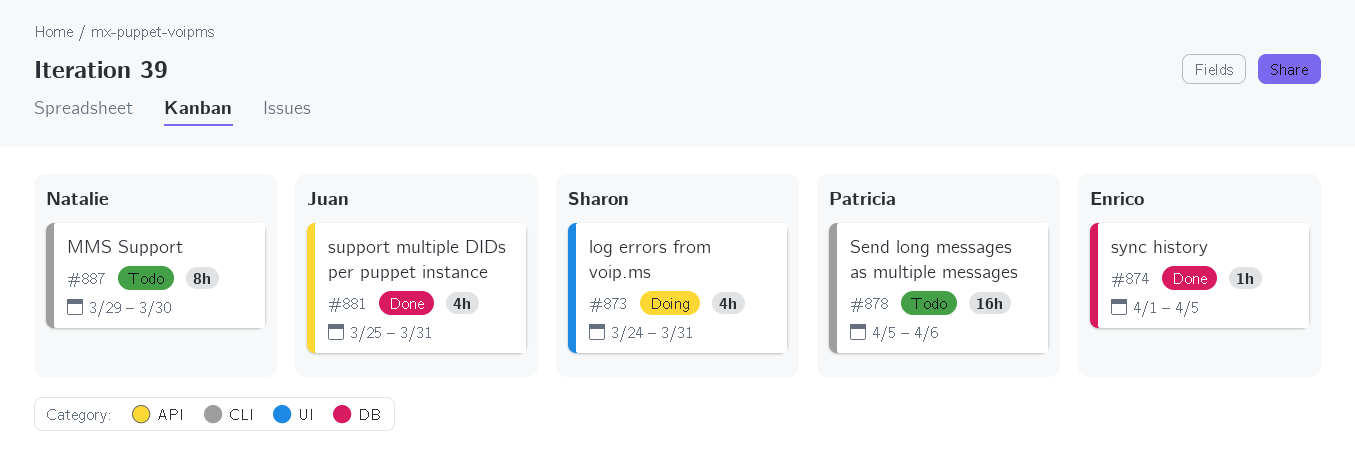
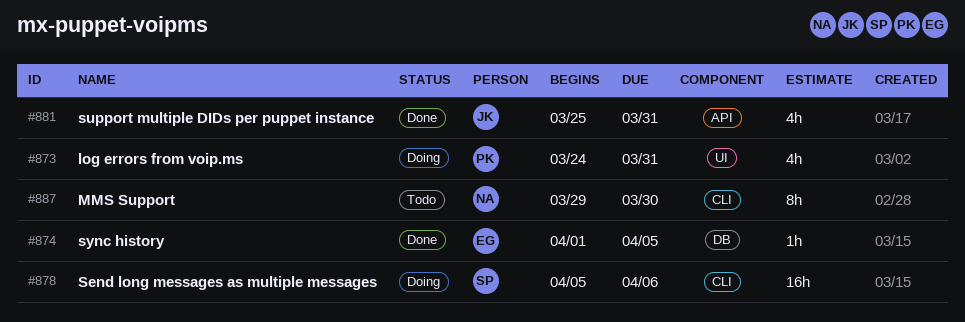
#873, owner: Sharon -> Patricia
#878, status: Todo -> Doing
#878, owner: Patricia -> Sharon

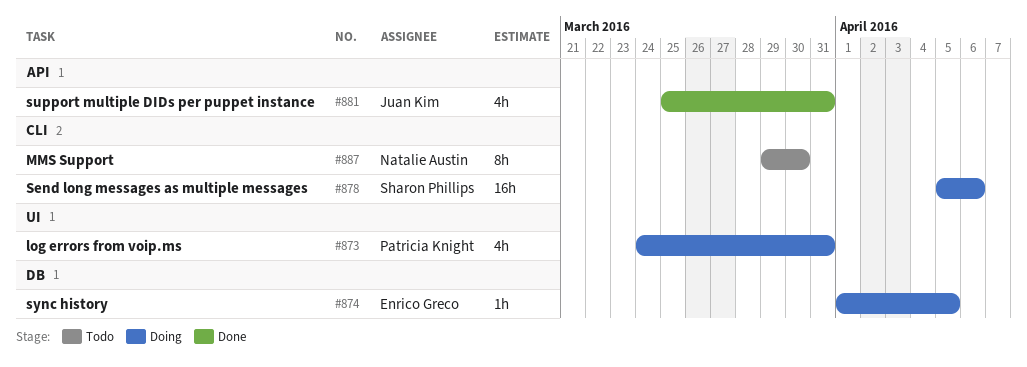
#874, status: Done -> Doing

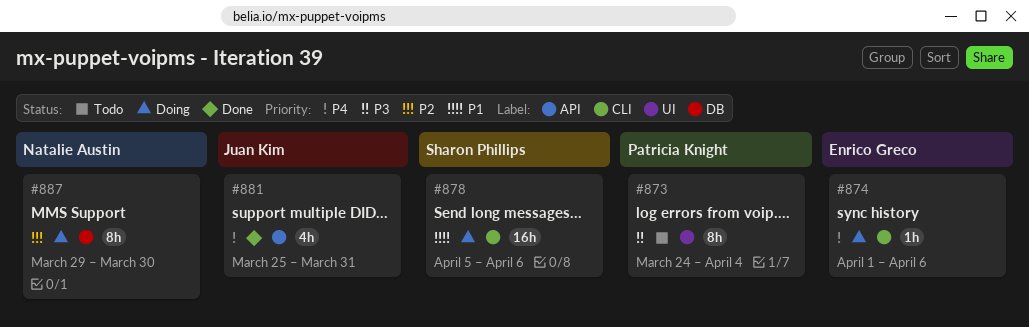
#873, status: Doing -> Todo
#873, estimate: 4h -> 8h
#873, due: Mar 31 -> Apr 4
#874, label: DB -> CLI
#874, due: Apr 5 -> Apr 6
#887, status: Todo -> Doing
#887, label: CLI -> DB

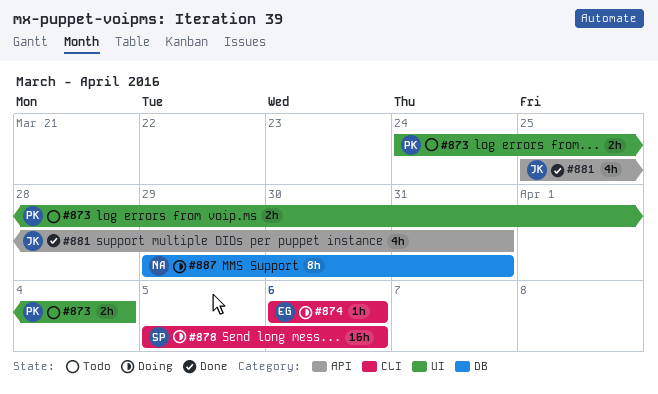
#873, estimate: 8h -> 2h
#874, start: Apr 1 -> Apr 6
#887, due: Mar 30 -> Mar 31

